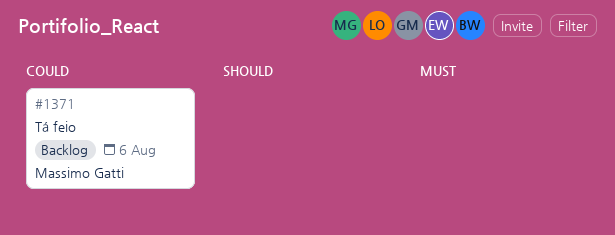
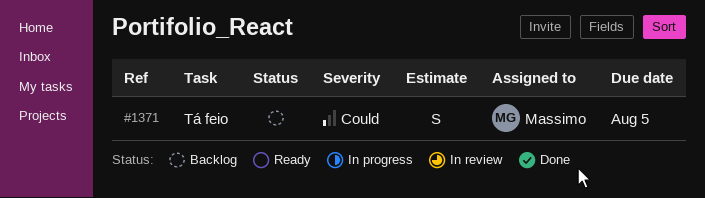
#1371, due: Aug 6 -> Aug 5

